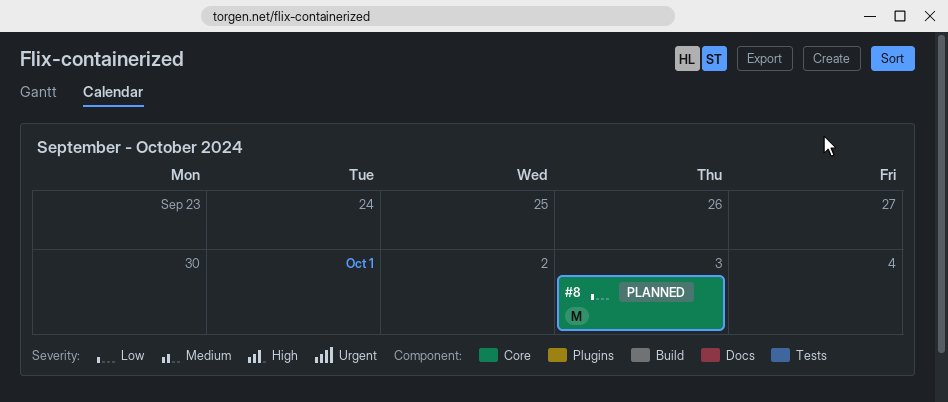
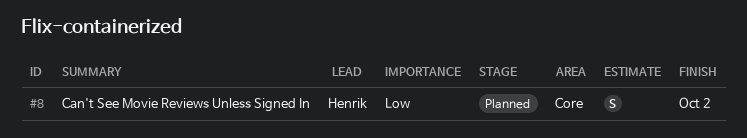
#8, estimate: M -> S
#8, due: Oct 3 -> Oct 2

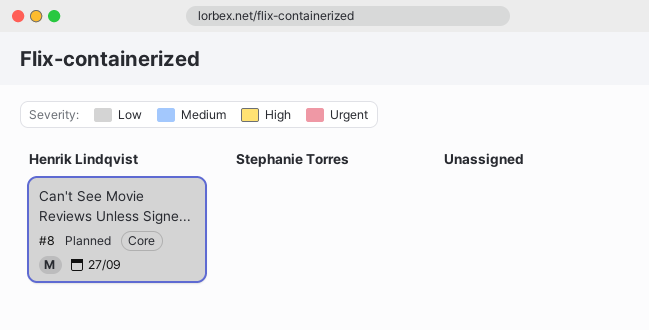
#8, estimate: S -> M
#8, due: Oct 2 -> Sep 27

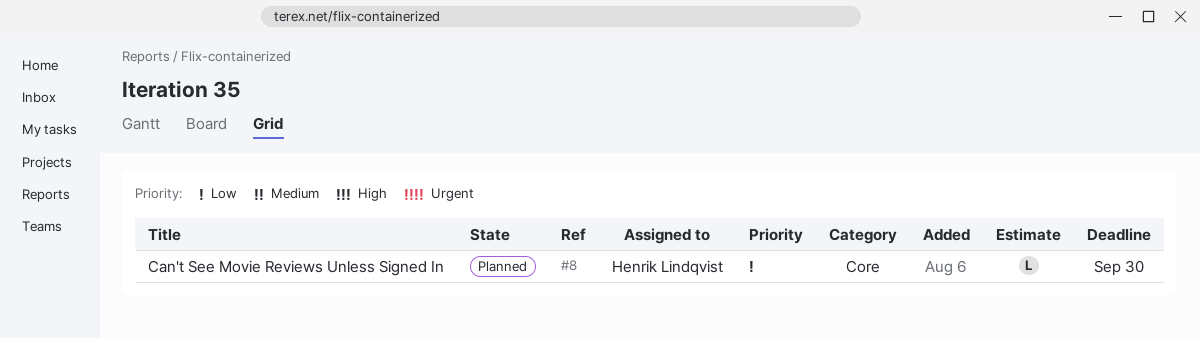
#8, estimate: M -> L
#8, due: Sep 27 -> Sep 30

